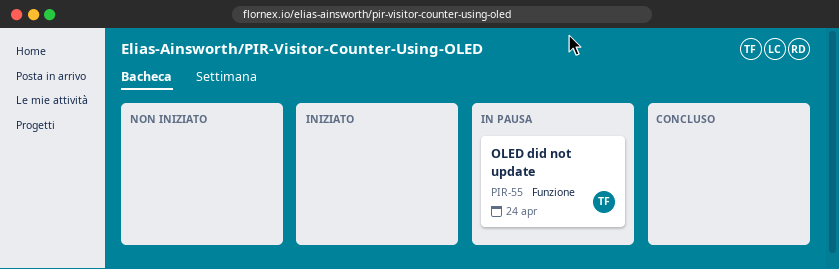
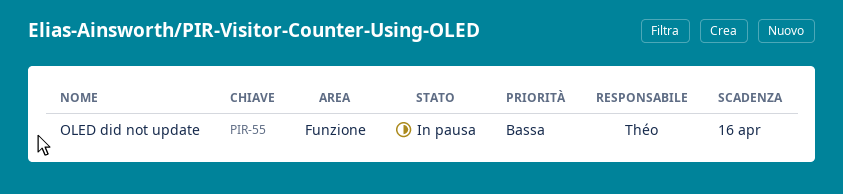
PIR-55, due: Apr 24 -> Apr 16

